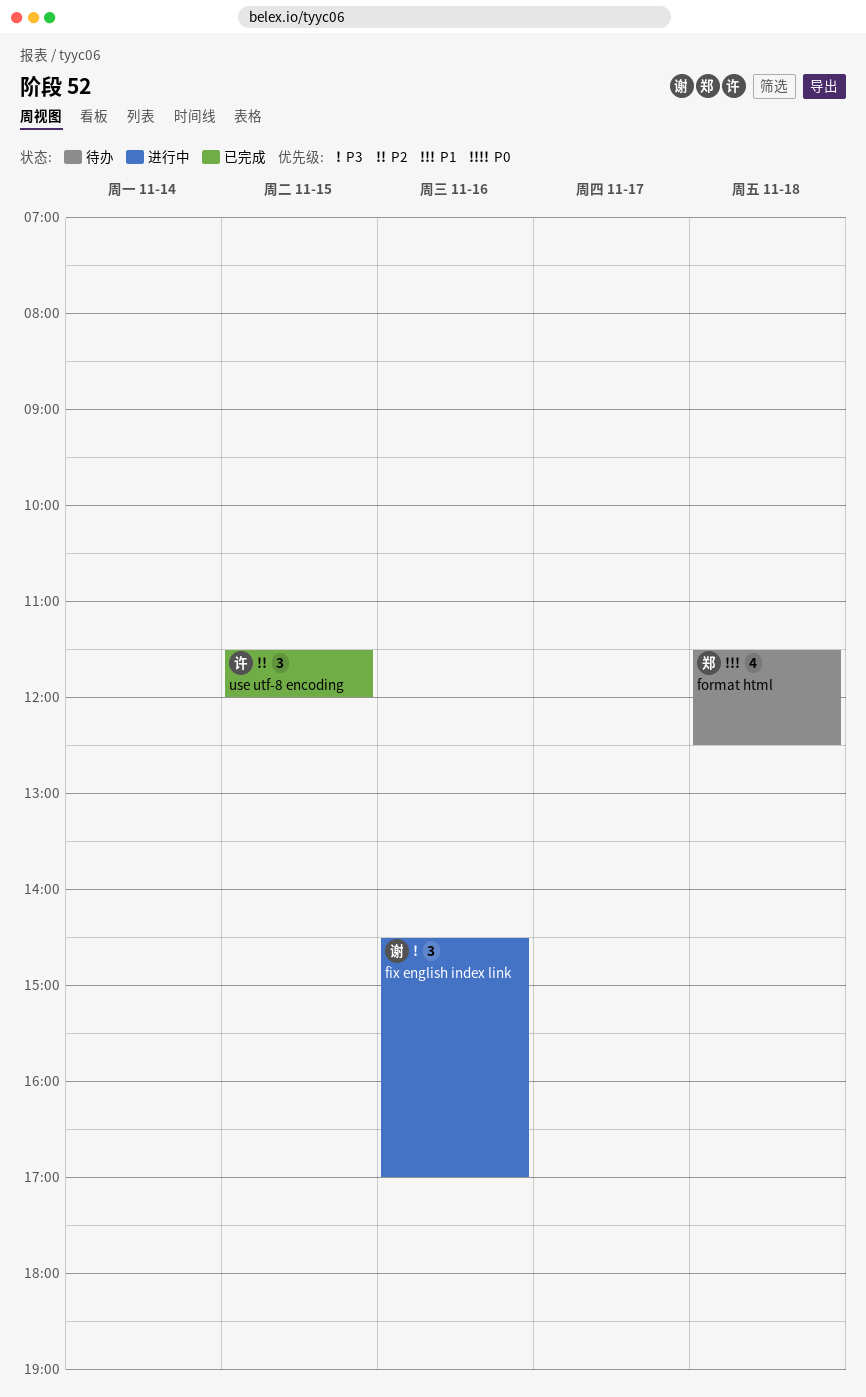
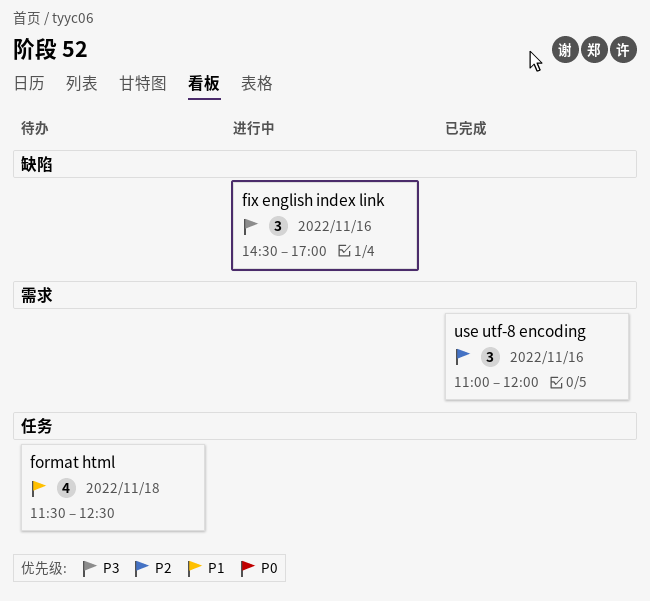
use utf-8 encoding, day: Nov 15 -> Nov 16
use utf-8 encoding, begins: 11:30 -> 11:00

